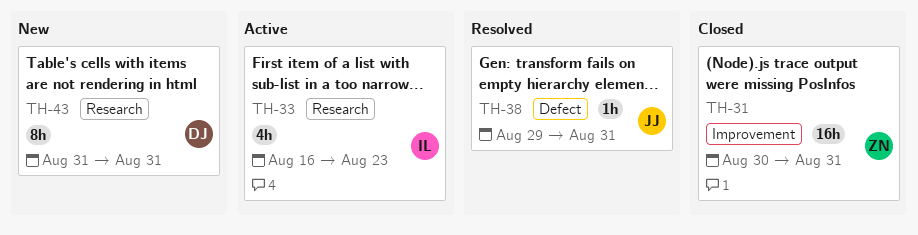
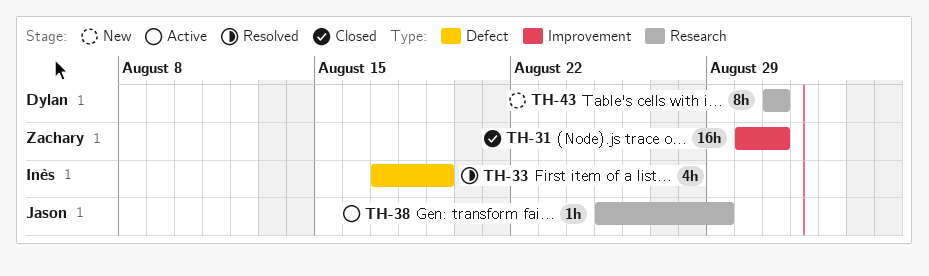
TH-33, status: Active -> Resolved
TH-33, label: Research -> Defect
TH-33, start: Aug 16 -> Aug 17
TH-33, due: Aug 23 -> Aug 19
TH-38, status: Resolved -> Active
TH-38, label: Defect -> Research
TH-38, start: Aug 29 -> Aug 25
TH-38, due: Aug 31 -> Aug 29

